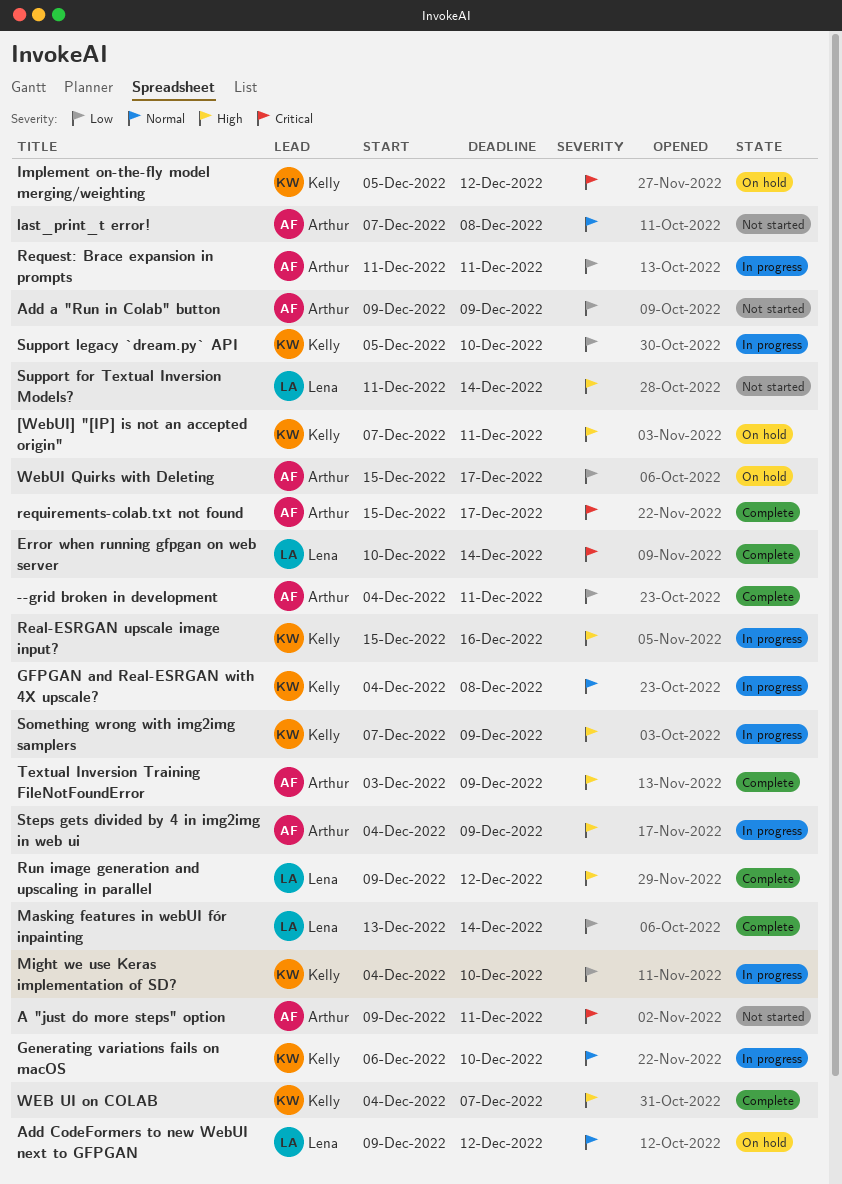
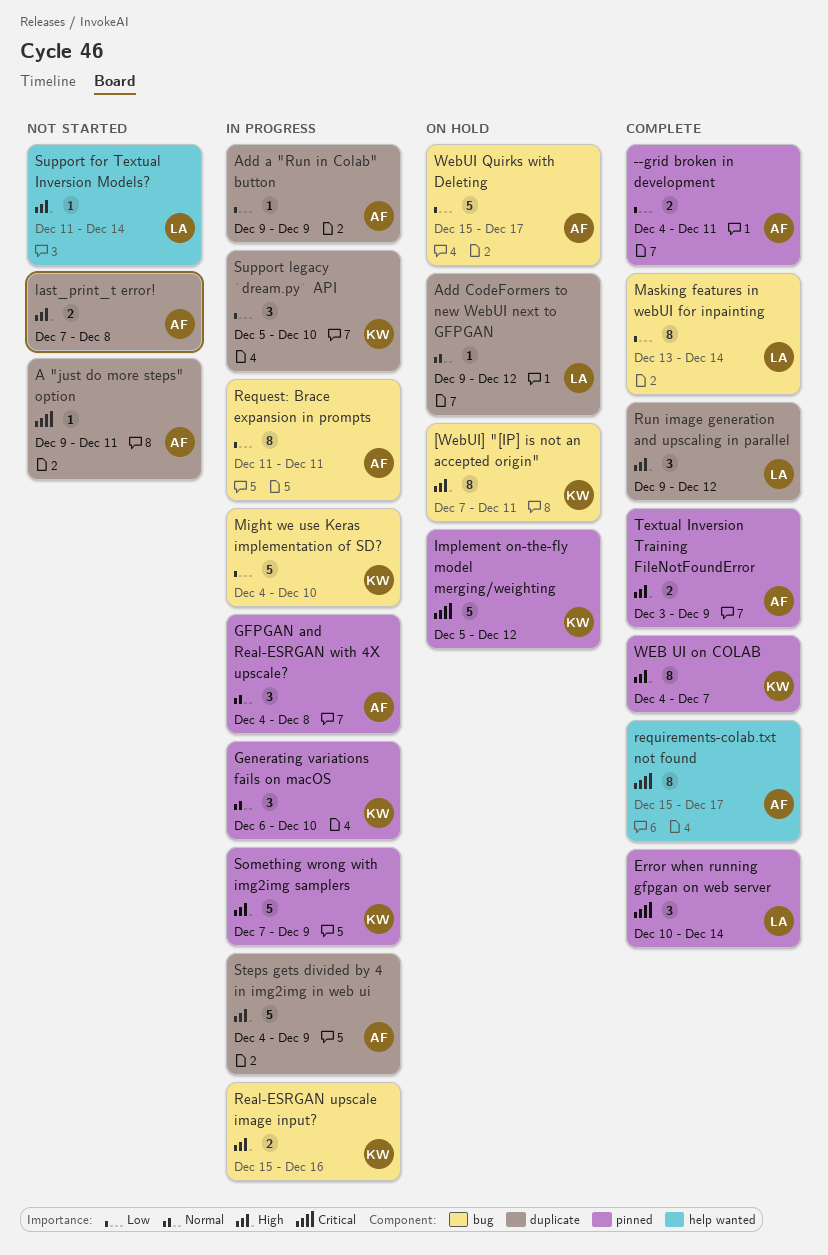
Add a "Run in Colab" button, status: Not started -> In progress
GFPGAN and Real-ESRGAN with 4X upscale?, owner: Kelly -> Arthur
last_print_t error!, priority: Normal -> High

